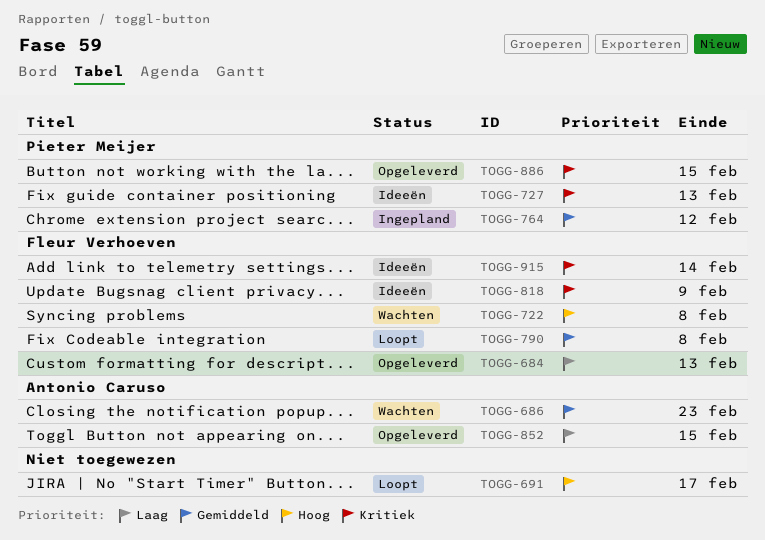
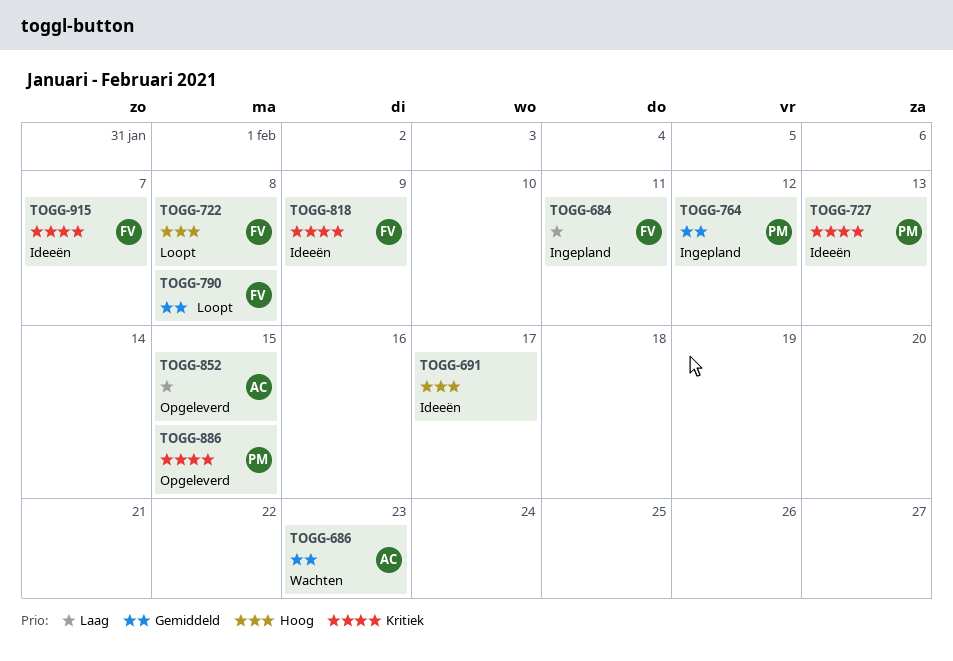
TOGG-684, status: Opgeleverd -> Ingepland
TOGG-684, due: Feb 13 -> Feb 11
TOGG-691, status: Loopt -> Ideeën
TOGG-722, status: Wachten -> Loopt
TOGG-915, due: Feb 14 -> Feb 7

